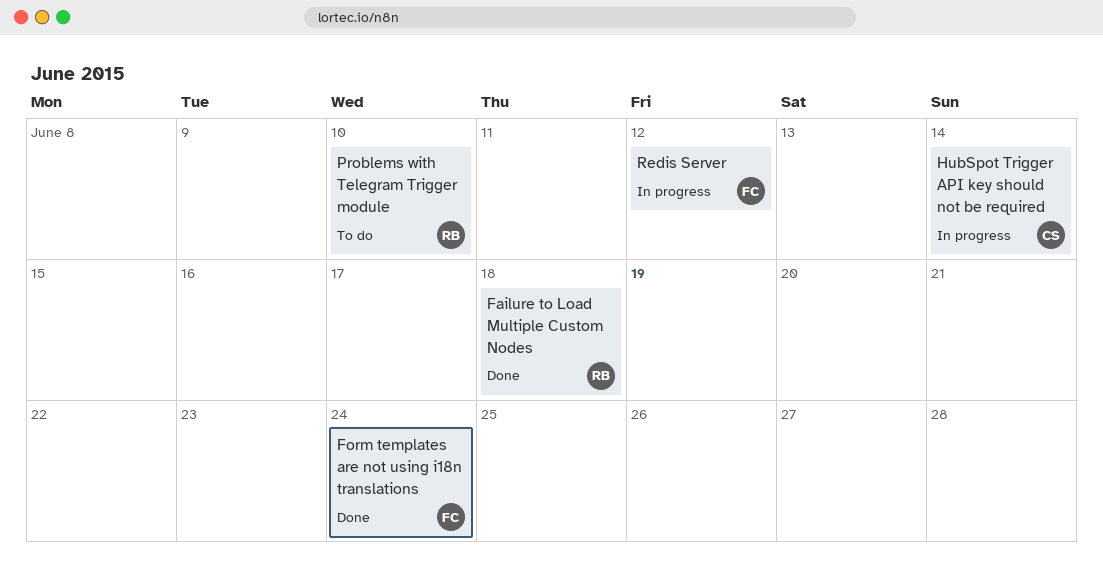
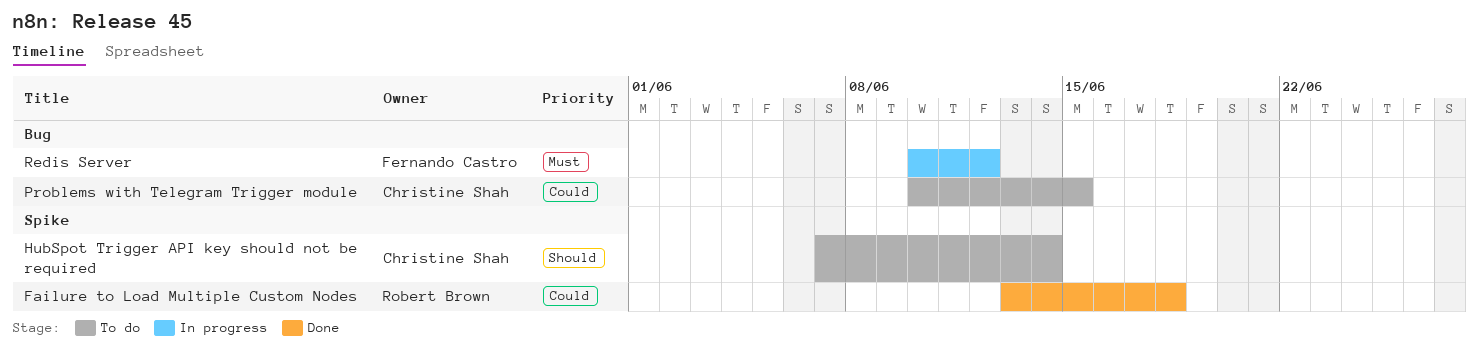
Form templates are not using i18n translations: present -> none
HubSpot Trigger API key should not be required, status: In progress -> To do
Problems with Telegram Trigger module, owner: Robert Brown -> Christine Shah
Problems with Telegram Trigger module, due: Jun 10 -> Jun 15

